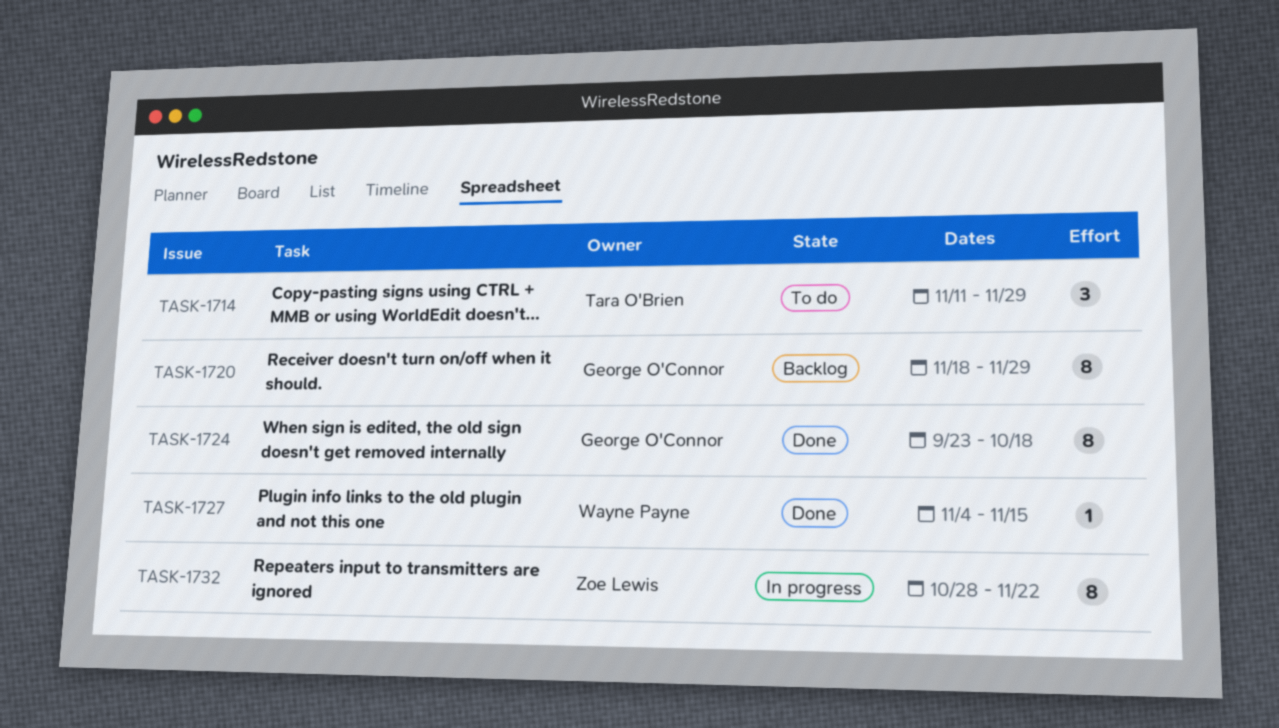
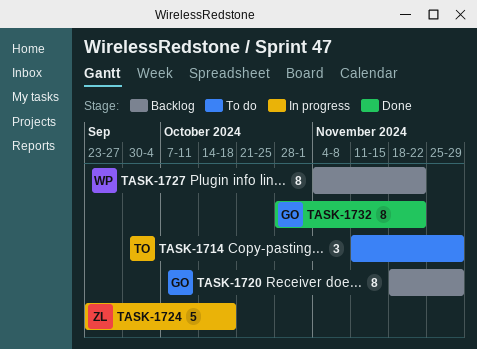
TASK-1724, status: Done -> In progress
TASK-1724, owner: George O'Connor -> Zoe Lewis
TASK-1724, estimate: 8 -> 5
TASK-1727, status: Done -> Backlog
TASK-1727, estimate: 1 -> 8
TASK-1727, due: Nov 15 -> Nov 22
TASK-1732, status: In progress -> Done
TASK-1732, owner: Zoe Lewis -> George O'Connor

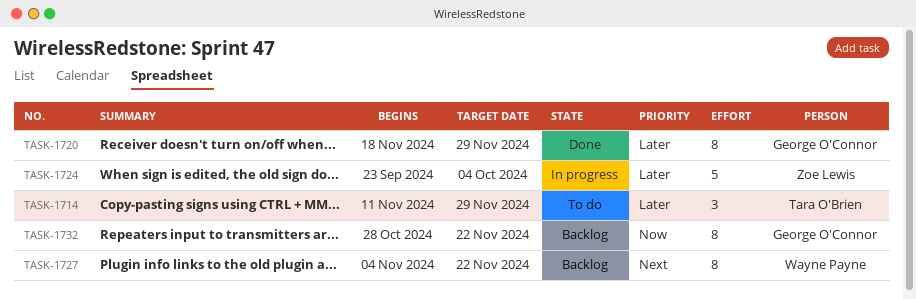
TASK-1720, status: Backlog -> Done
TASK-1724, due: Oct 18 -> Oct 4
TASK-1732, status: Done -> Backlog

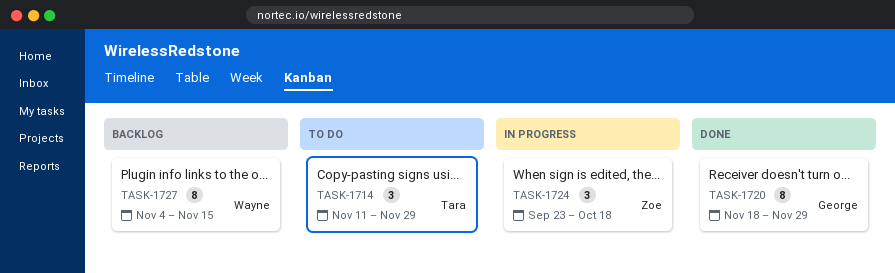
TASK-1724, estimate: 5 -> 3
TASK-1724, due: Oct 4 -> Oct 18
TASK-1727, due: Nov 22 -> Nov 15
TASK-1732: present -> none

